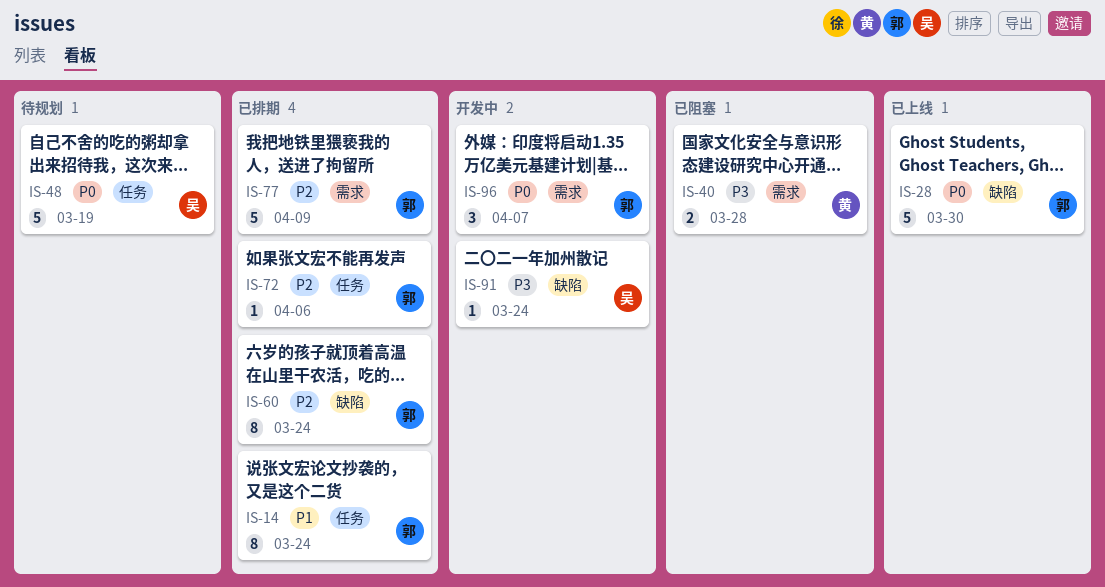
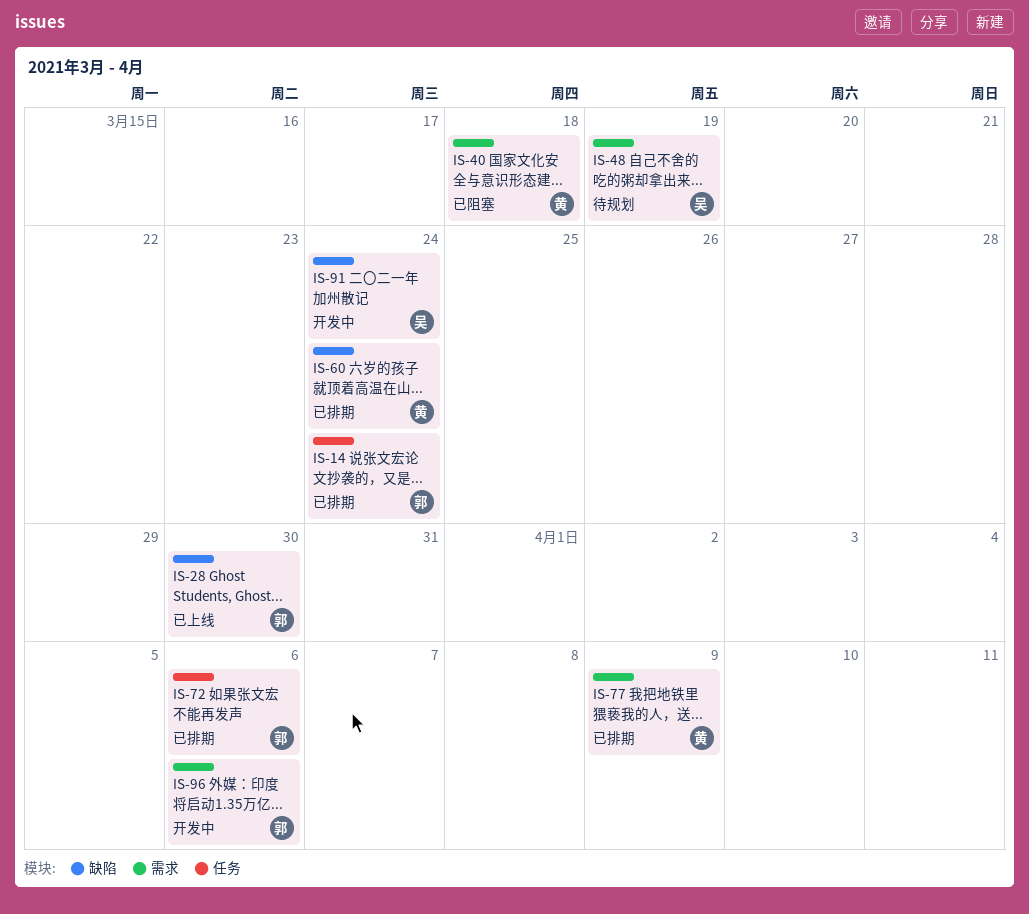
IS-40, due: Mar 28 -> Mar 18
IS-48, label: 任务 -> 需求
IS-60, owner: 郭 -> 黄
IS-77, owner: 郭 -> 黄
IS-96, due: Apr 7 -> Apr 6

